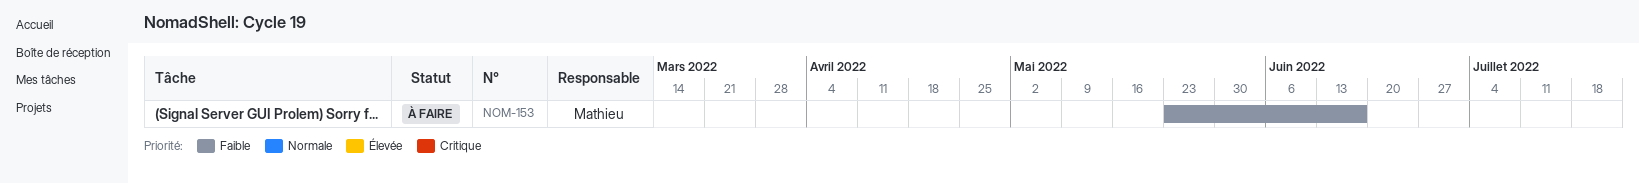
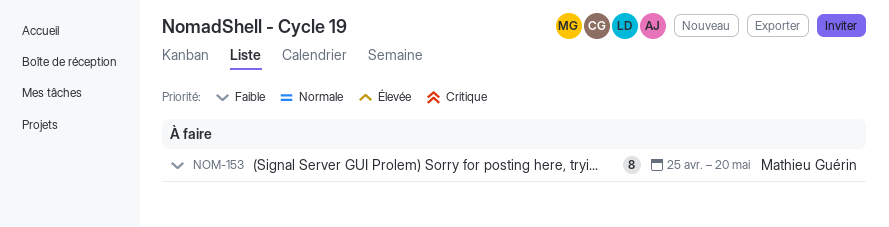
NOM-153, start: May 23 -> Apr 25
NOM-153, due: Jun 17 -> May 20

